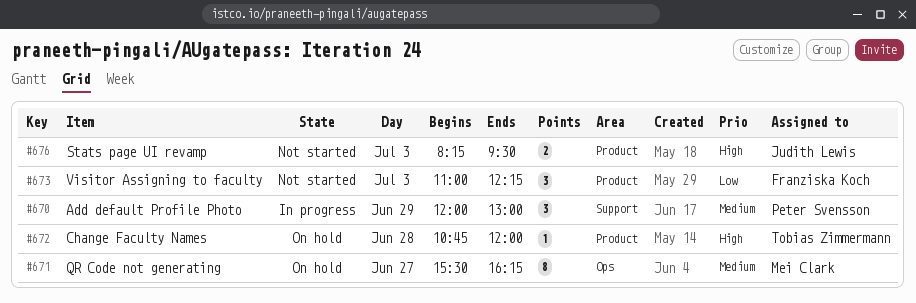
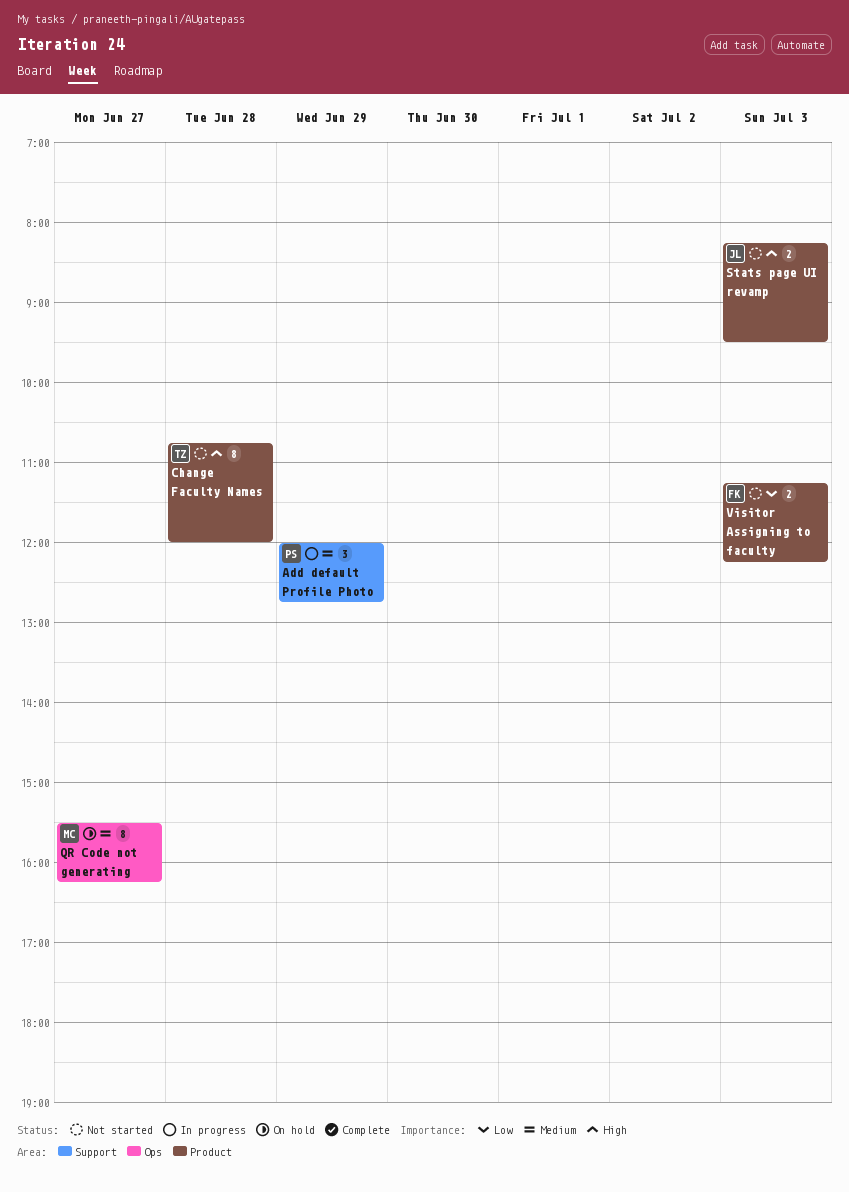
Add default Profile Photo, ends: 13:00 -> 12:45
Change Faculty Names, status: On hold -> Not started
Change Faculty Names, estimate: 1 -> 8
Visitor Assigning to faculty, estimate: 3 -> 2
Visitor Assigning to faculty, begins: 11:00 -> 11:15

